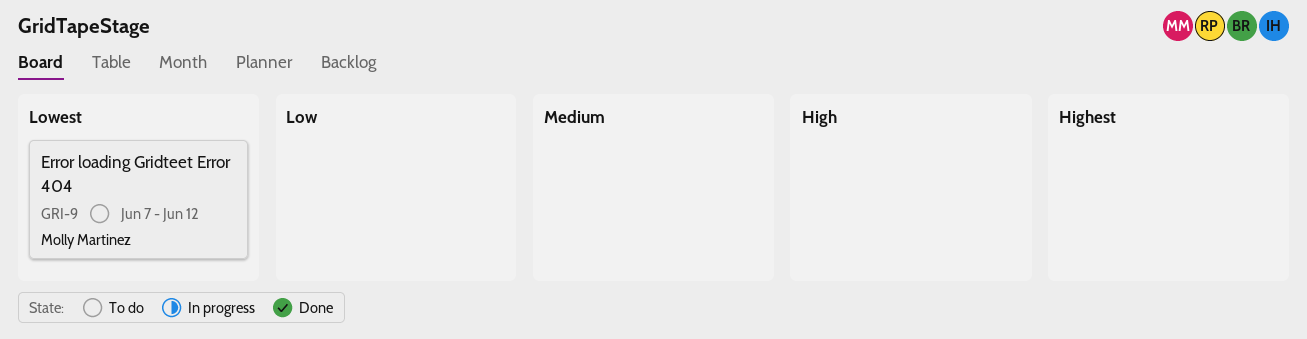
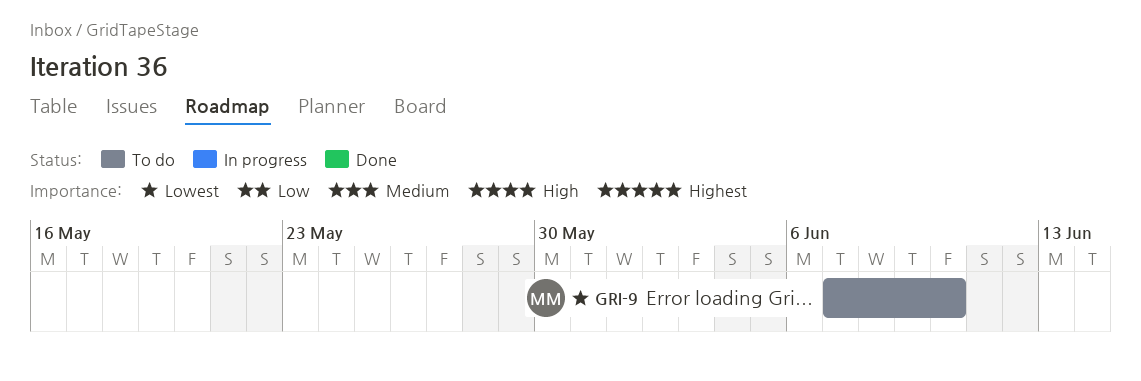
GRI-9, due: Jun 12 -> Jun 10

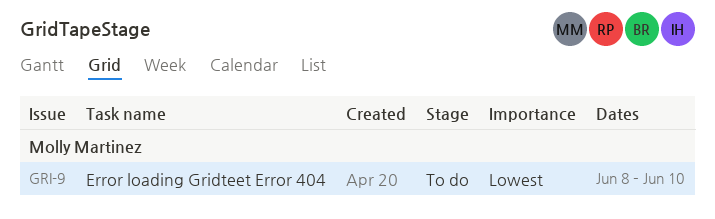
GRI-9, start: Jun 7 -> Jun 8

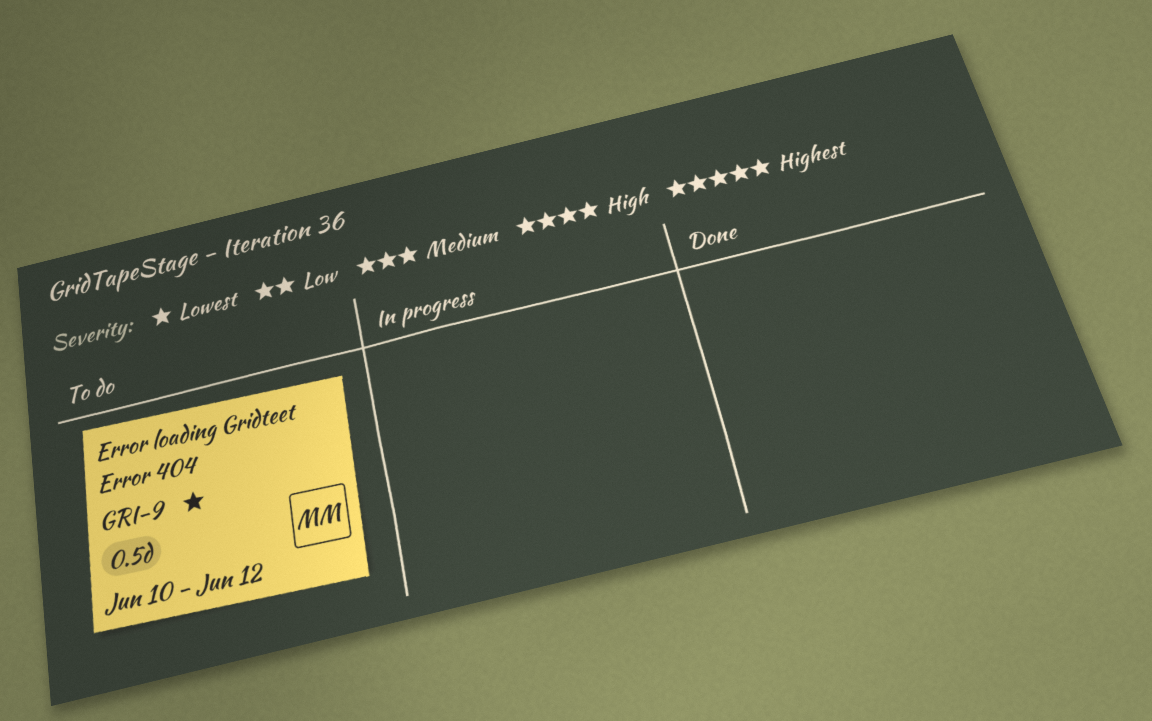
GRI-9, start: Jun 8 -> Jun 10
GRI-9, due: Jun 10 -> Jun 12

